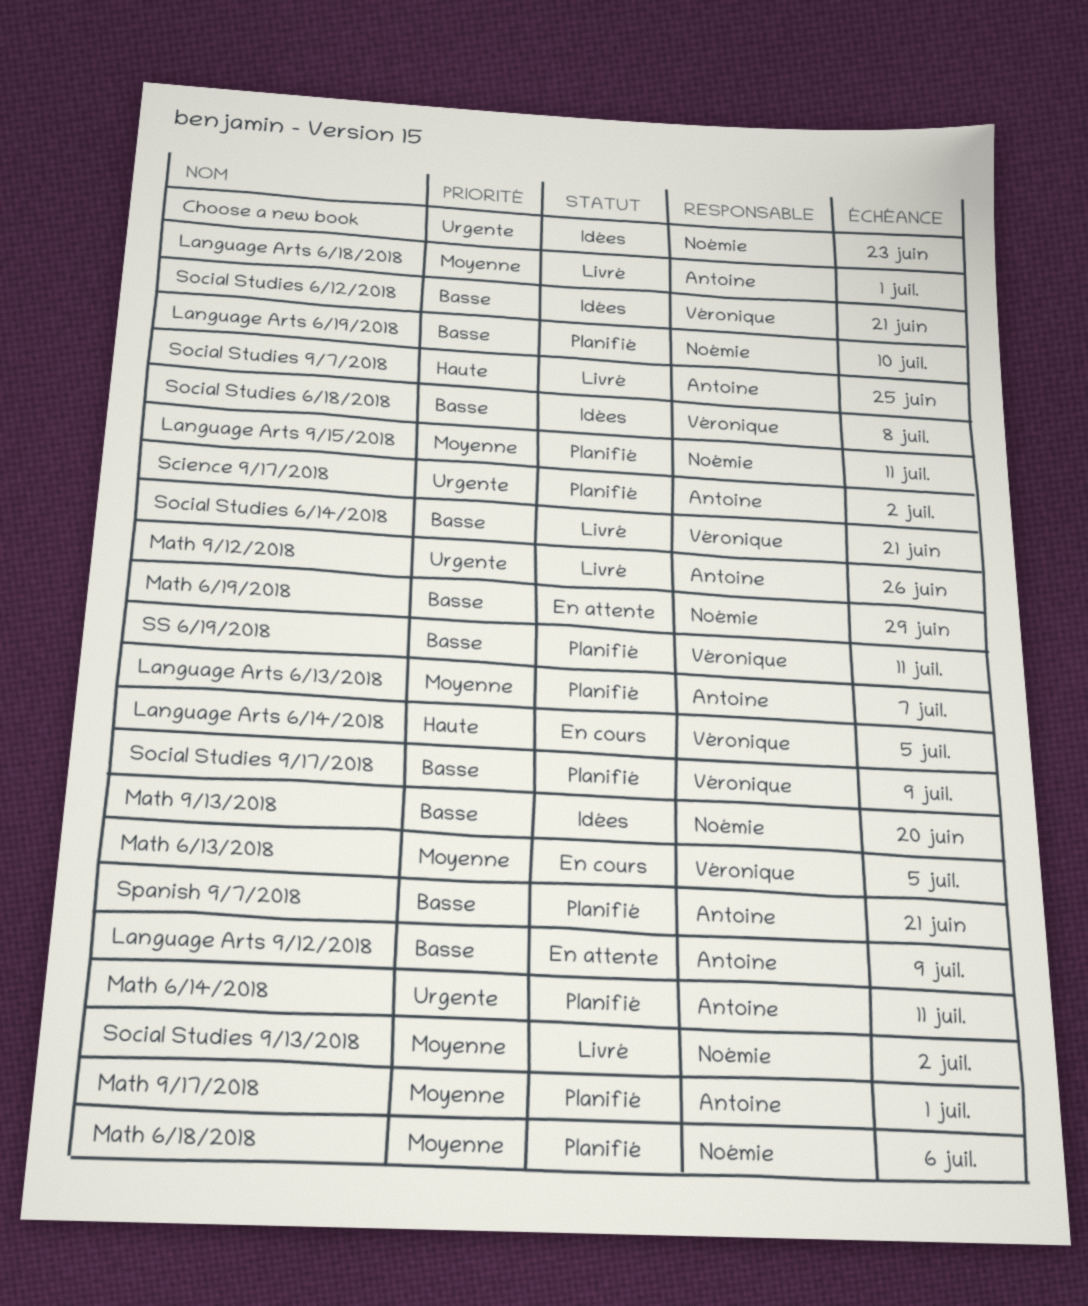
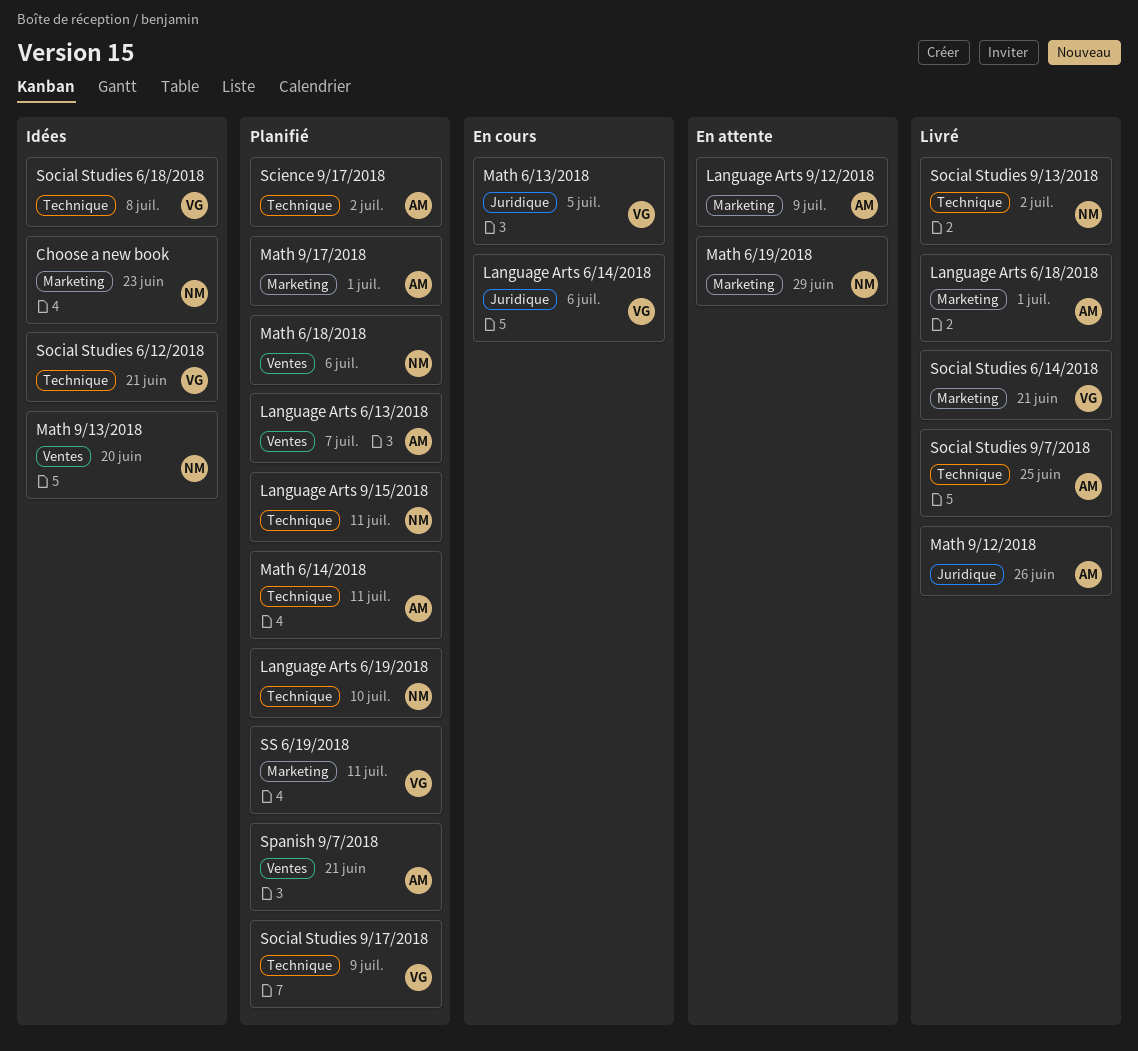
Language Arts 6/14/2018, due: Jul 5 -> Jul 6

